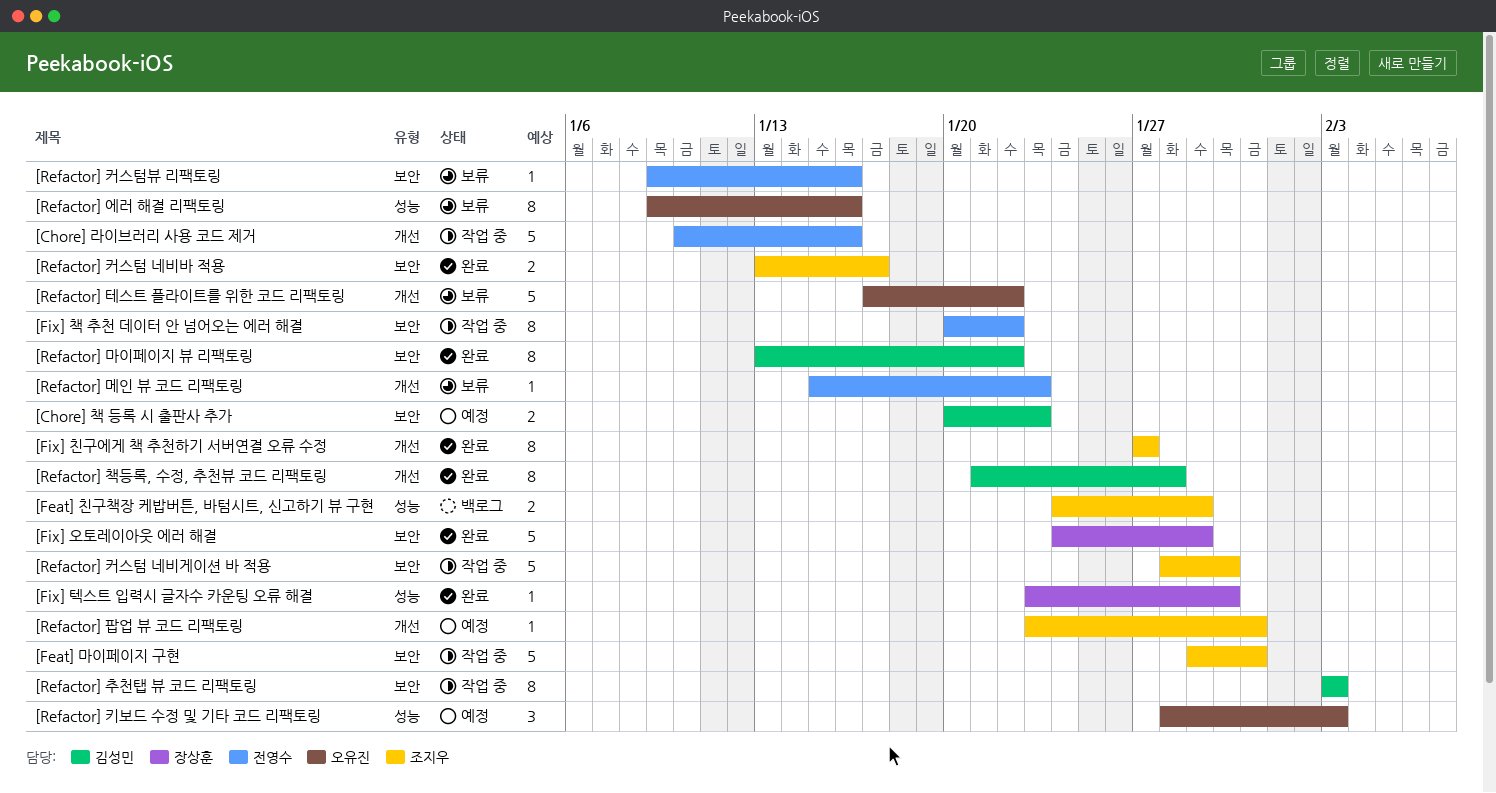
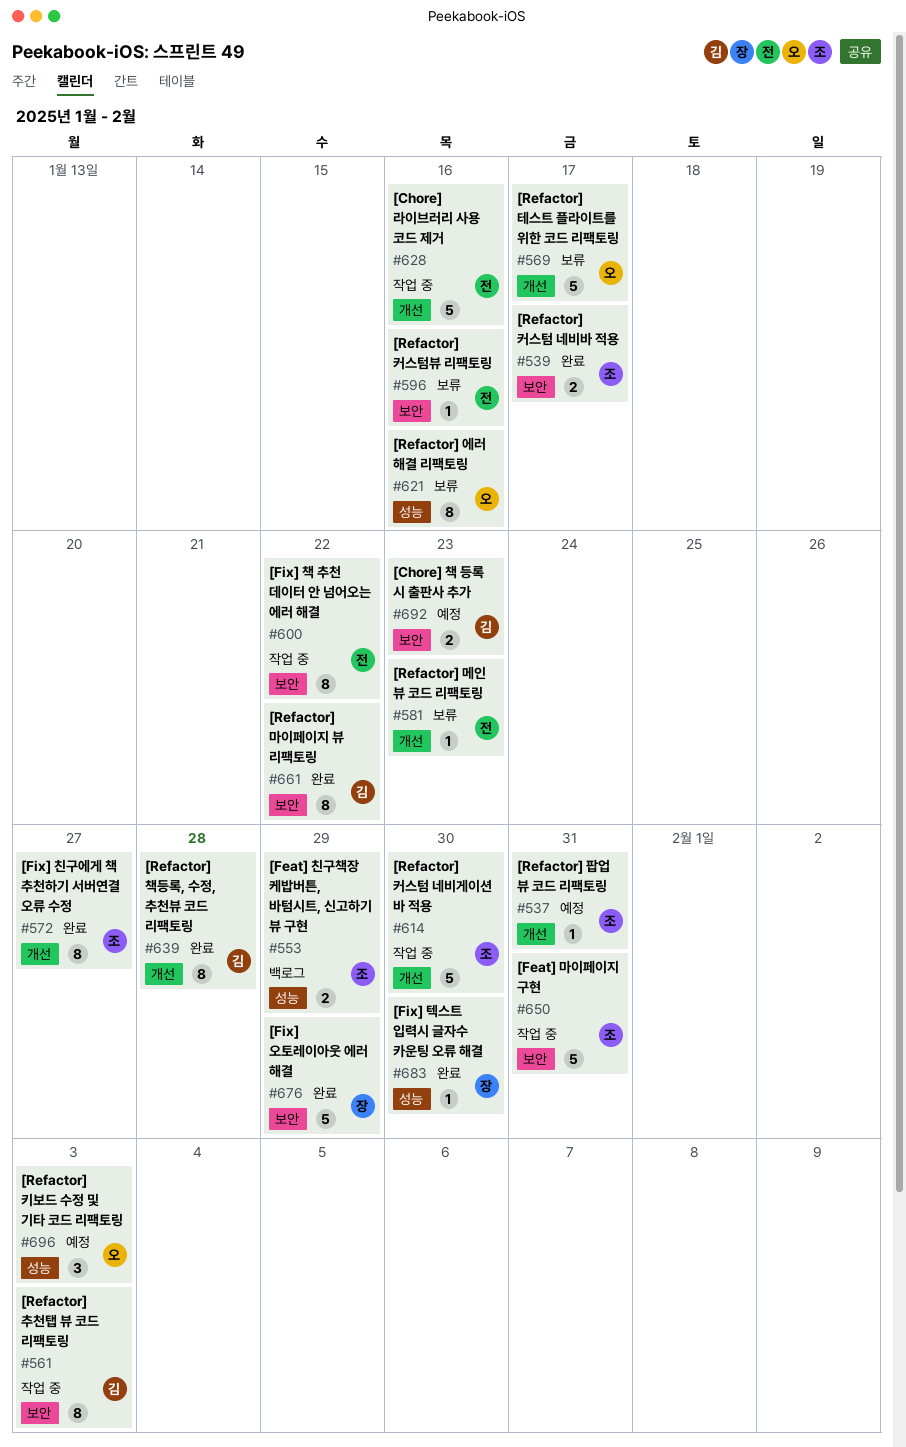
[Refactor] 커스텀 네비게이션 바 적용, label: 보안 -> 개선
[Refactor] 테스트 플라이트를 위한 코드 리팩토링, due: Jan 22 -> Jan 17

